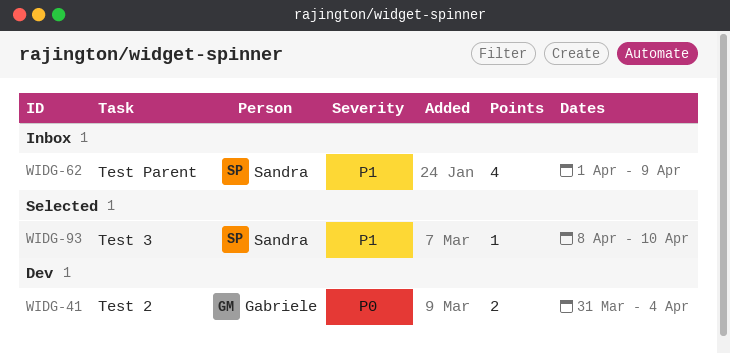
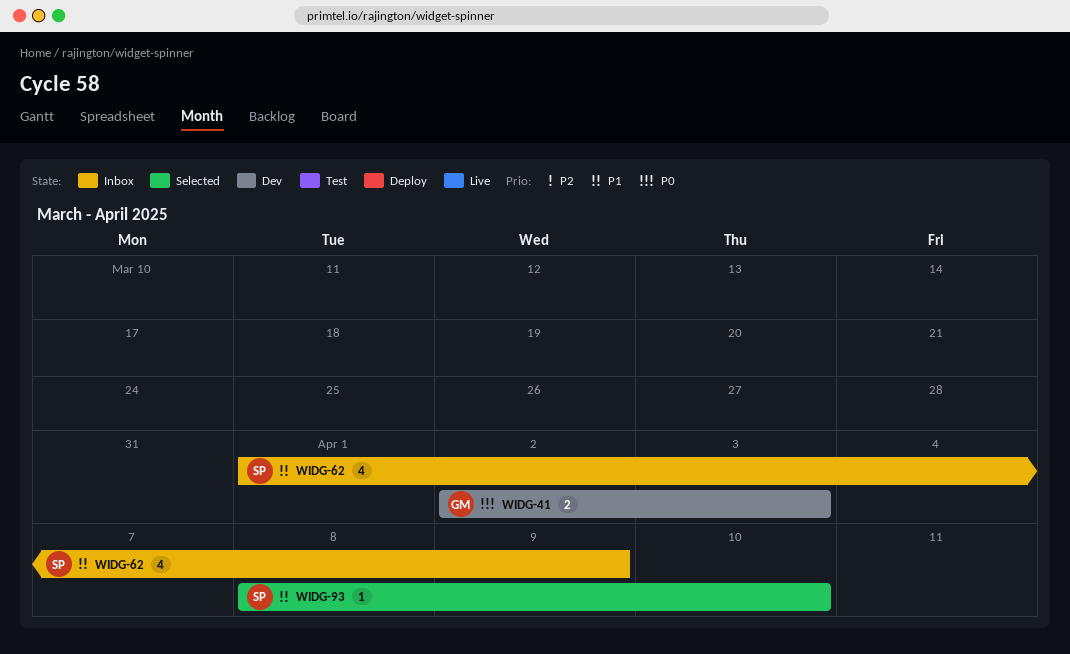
WIDG-41, start: Mar 31 -> Apr 2
WIDG-41, due: Apr 4 -> Apr 3

